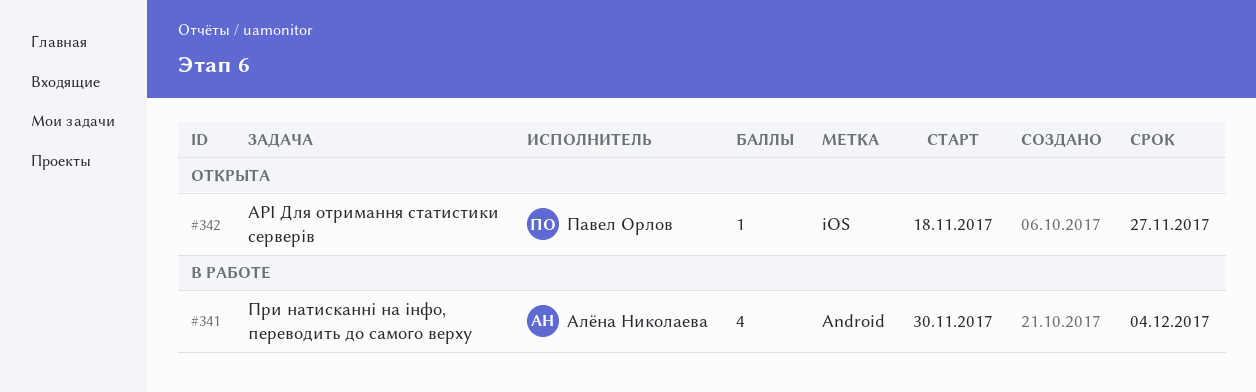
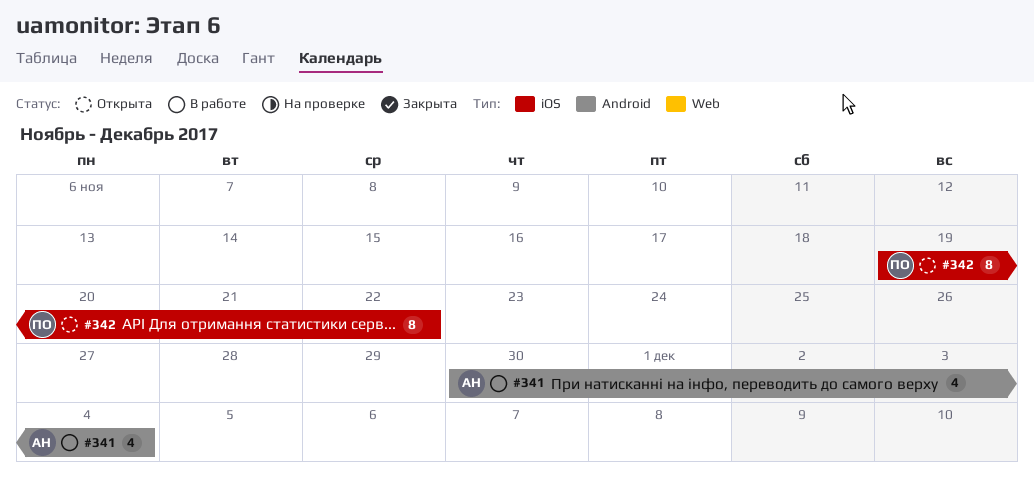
#342, estimate: 1 -> 8
#342, start: Nov 18 -> Nov 19
#342, due: Nov 27 -> Nov 22

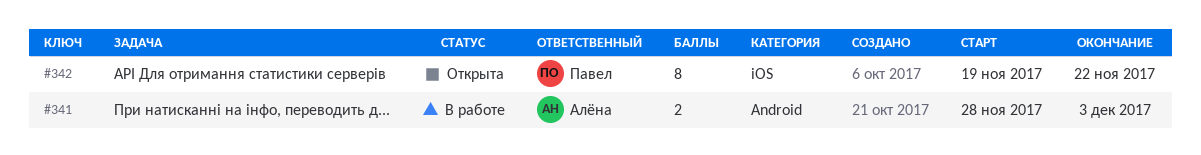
#341, estimate: 4 -> 2
#341, start: Nov 30 -> Nov 28
#341, due: Dec 4 -> Dec 3

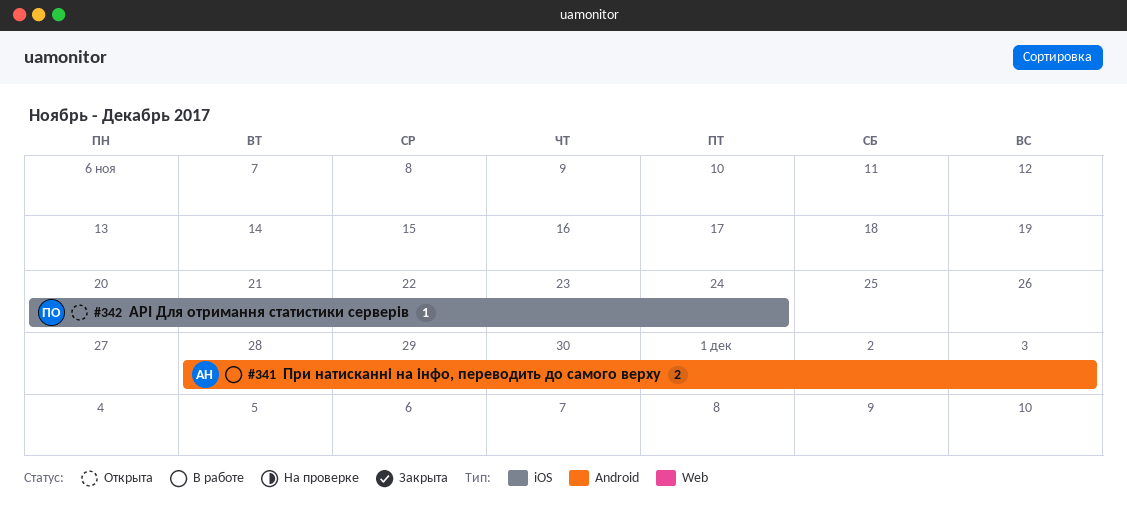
#342, estimate: 8 -> 1
#342, start: Nov 19 -> Nov 20
#342, due: Nov 22 -> Nov 24

